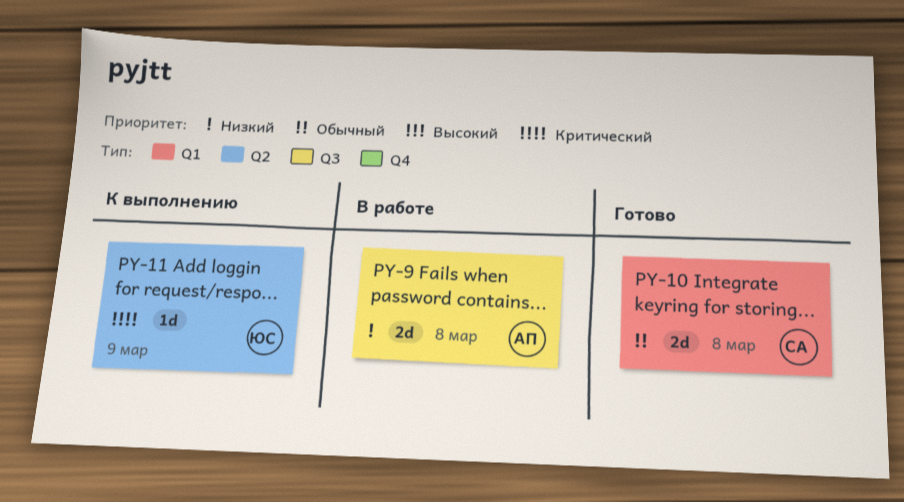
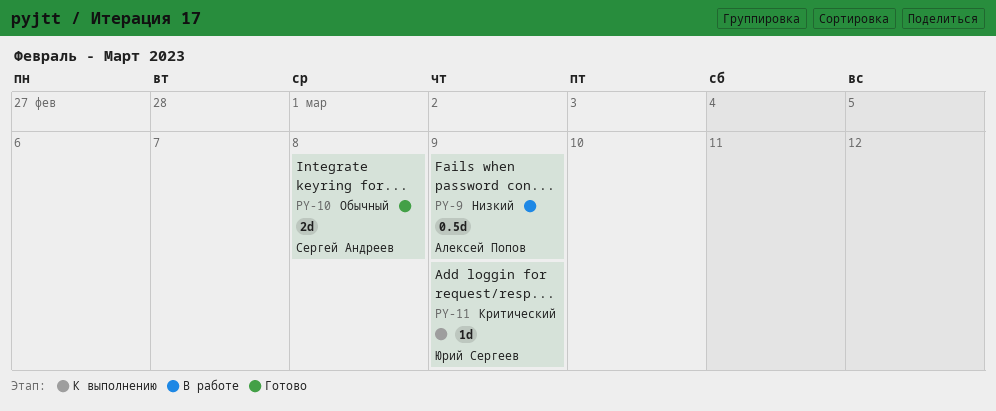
PY-9, estimate: 2d -> 0.5d
PY-9, due: Mar 8 -> Mar 9

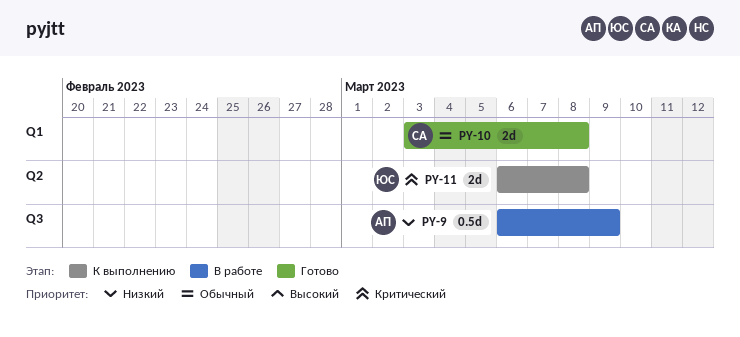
PY-11, estimate: 1d -> 2d
PY-11, due: Mar 9 -> Mar 8

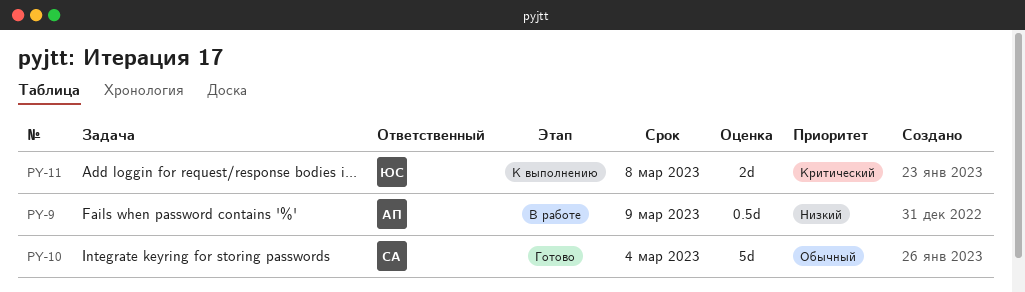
PY-10, estimate: 2d -> 5d
PY-10, due: Mar 8 -> Mar 4

